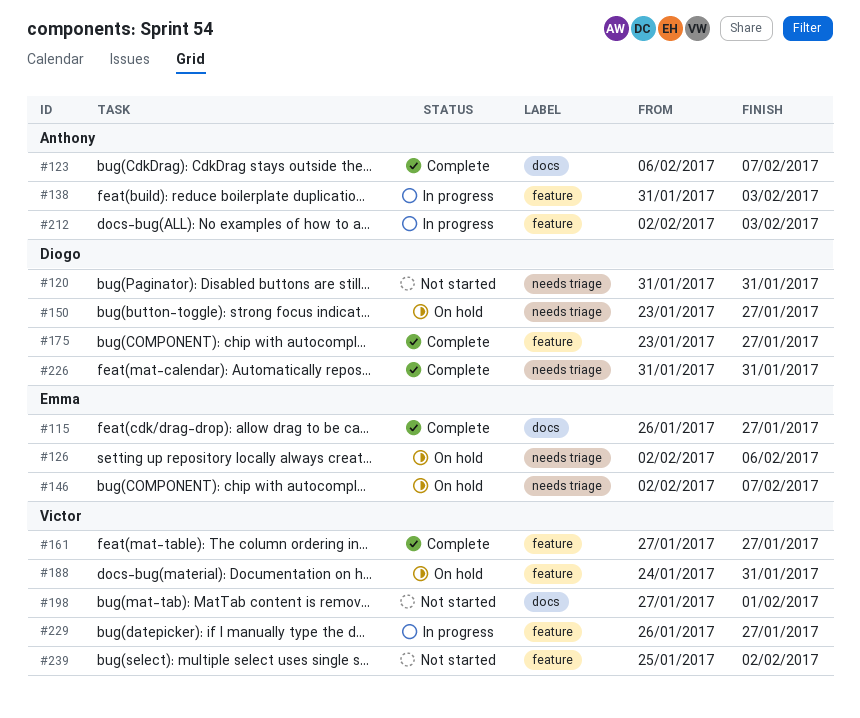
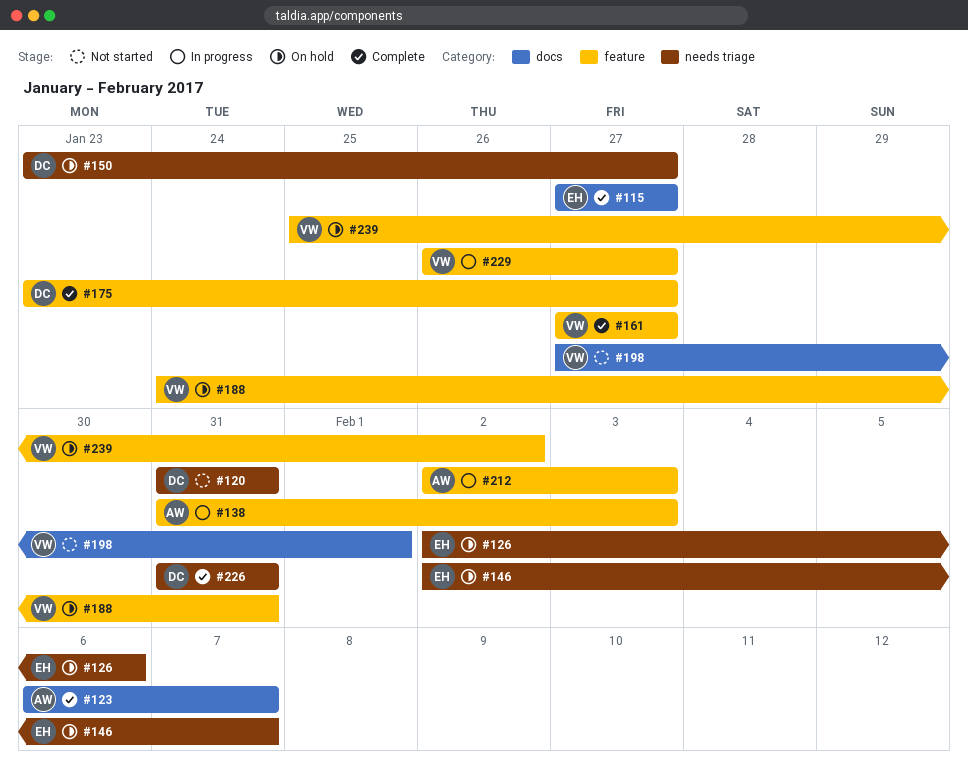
#115, start: Jan 26 -> Jan 27
#239, status: Not started -> On hold

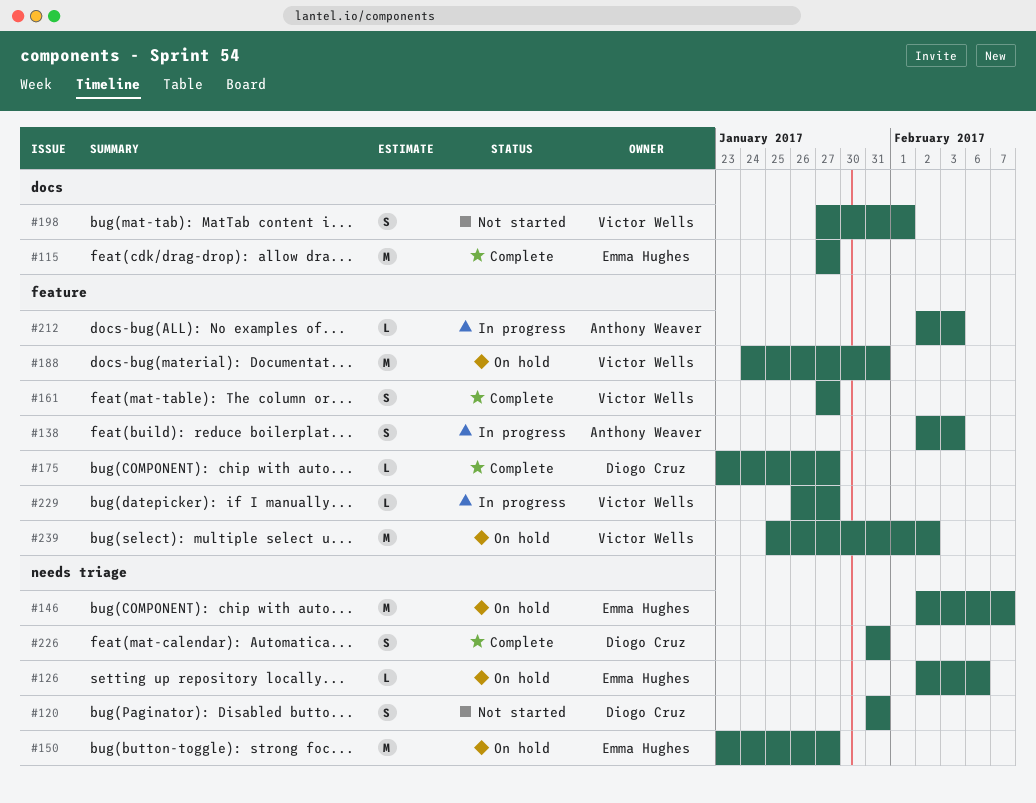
#123: present -> none
#138, start: Jan 31 -> Feb 2
#150, owner: Diogo Cruz -> Emma Hughes

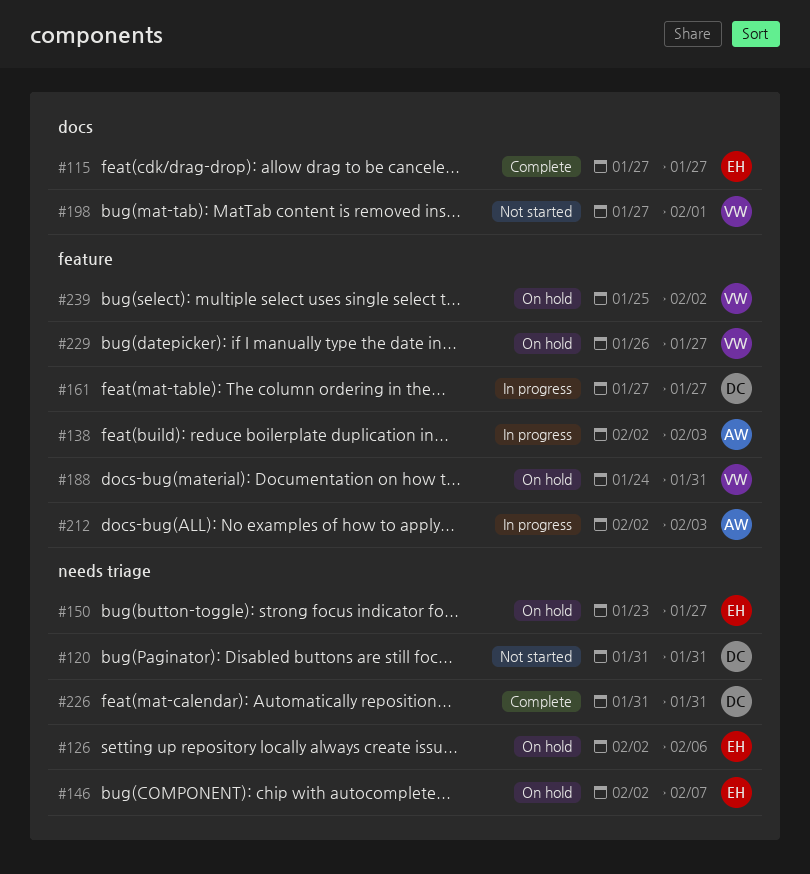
#161, status: Complete -> In progress
#161, owner: Victor Wells -> Diogo Cruz
#175: present -> none
#229, status: In progress -> On hold

